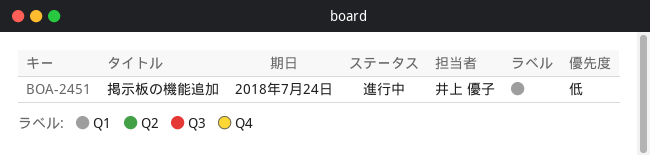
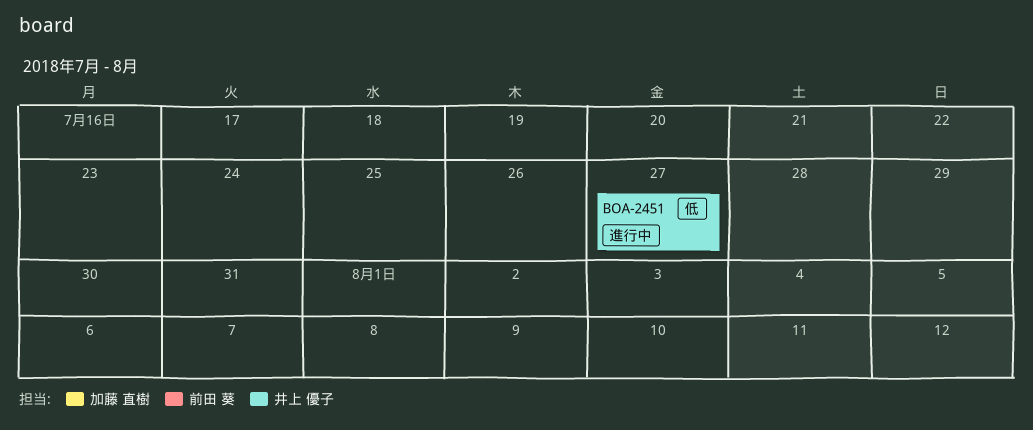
BOA-2451, due: Jul 24 -> Jul 27

